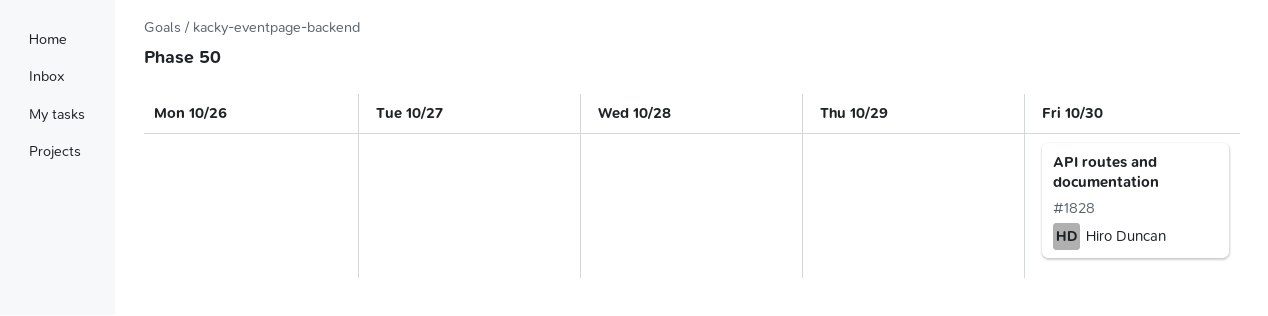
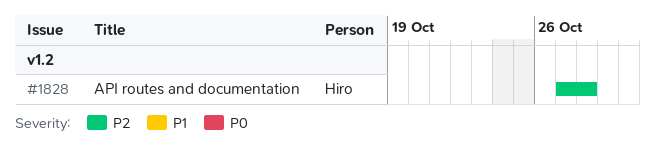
#1828, due: Oct 30 -> Oct 28

